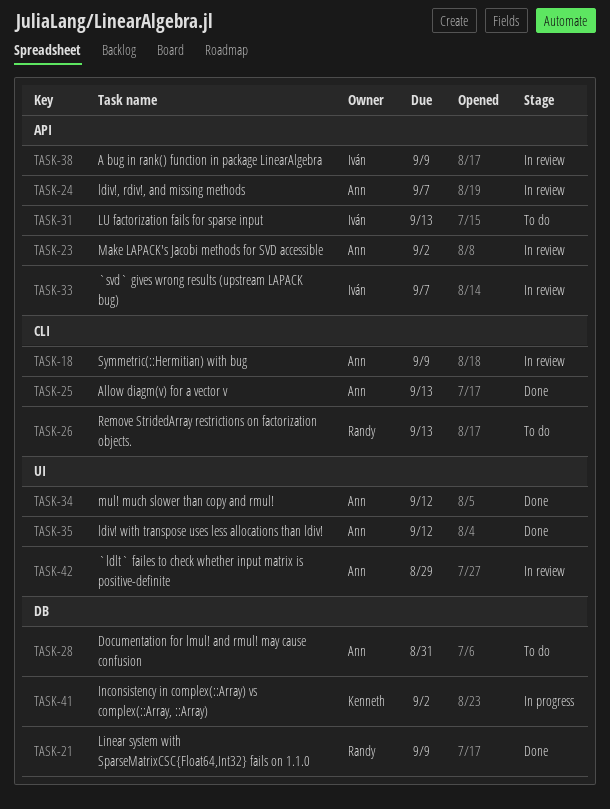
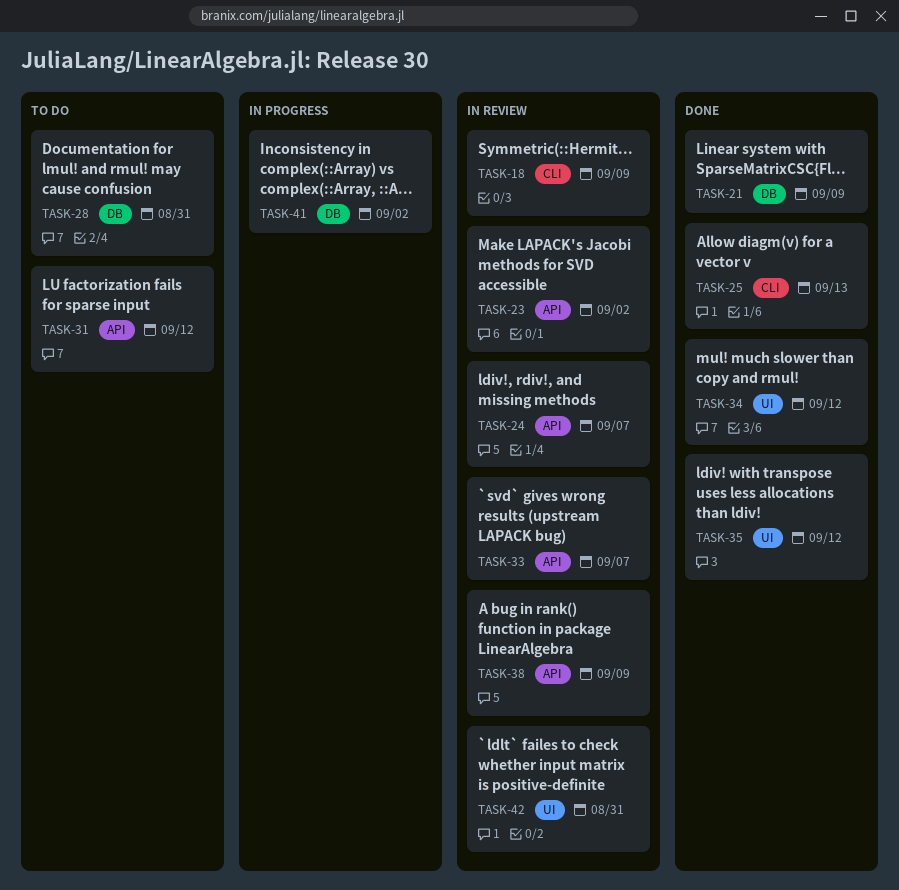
TASK-26: present -> none
TASK-31, due: Sep 13 -> Sep 12
TASK-42, due: Aug 29 -> Aug 31

